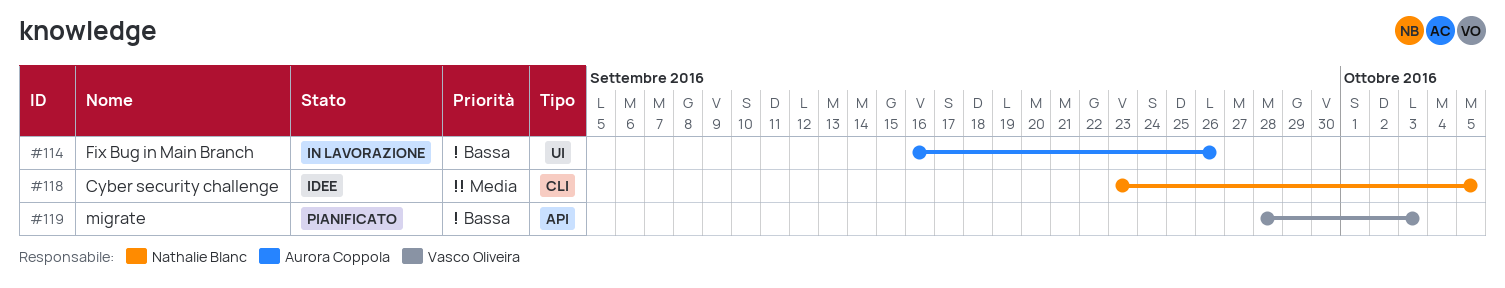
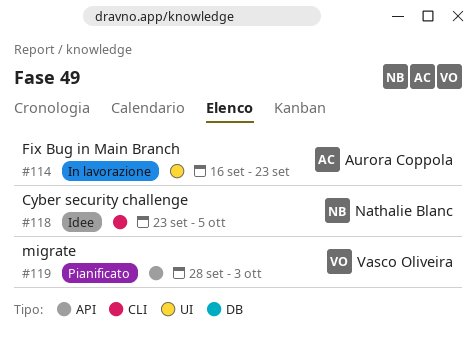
#114, due: Sep 26 -> Sep 23

